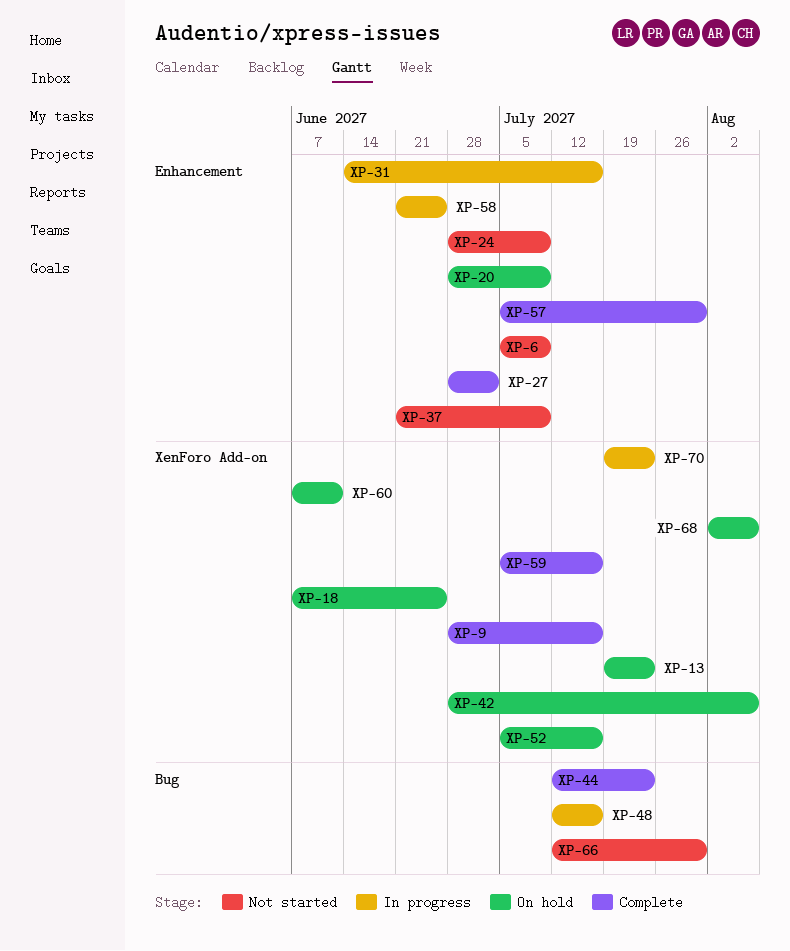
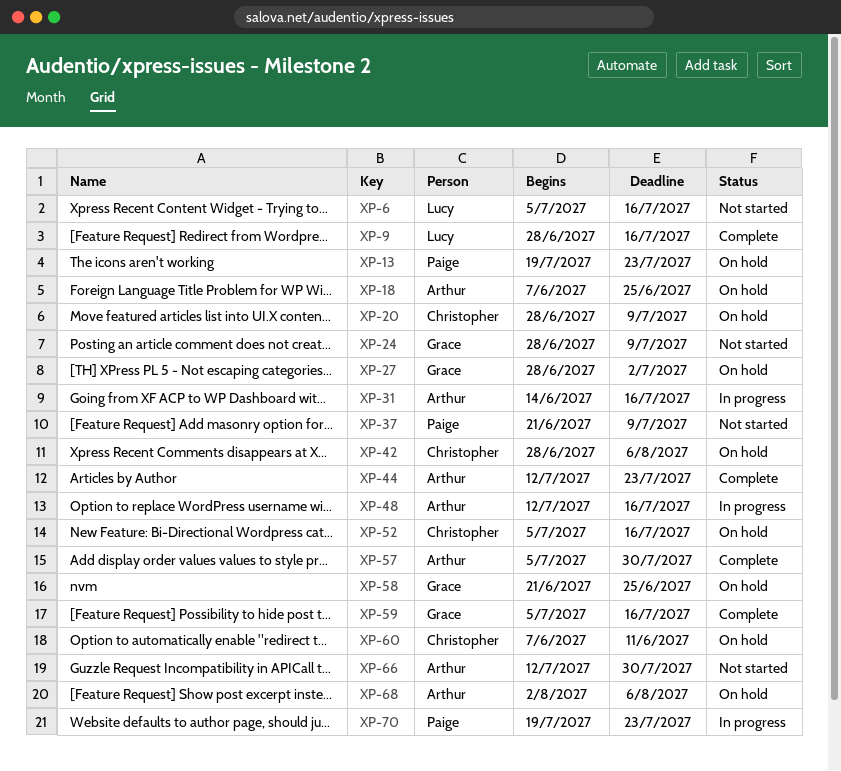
XP-6, due: Jul 9 -> Jul 16
XP-27, status: Complete -> On hold
XP-58, status: In progress -> On hold

